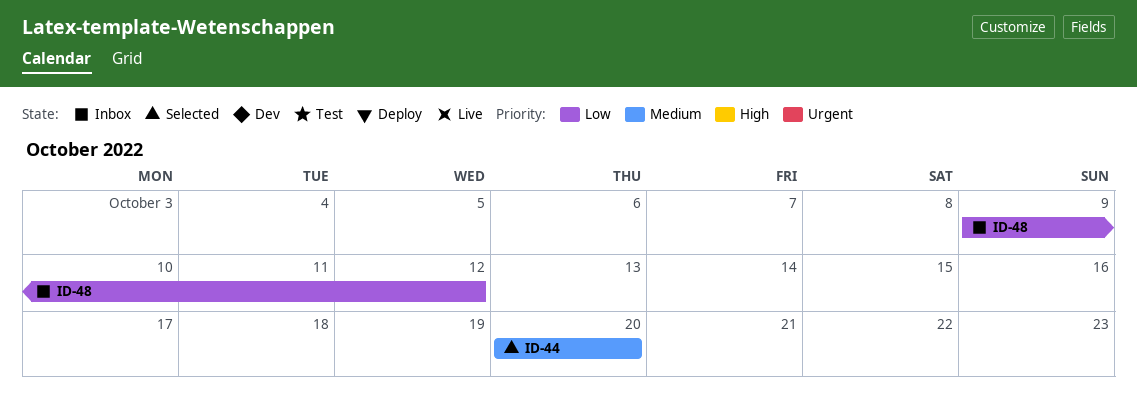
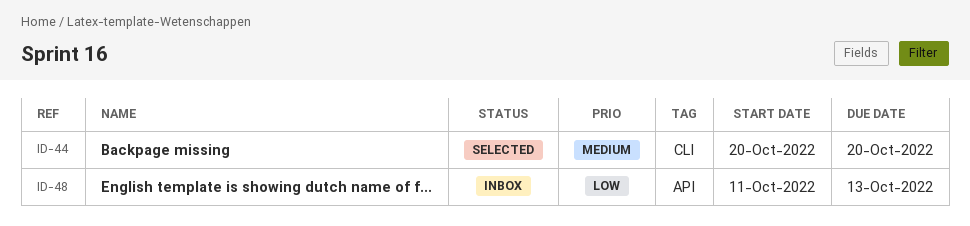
ID-48, start: Oct 9 -> Oct 11
ID-48, due: Oct 12 -> Oct 13

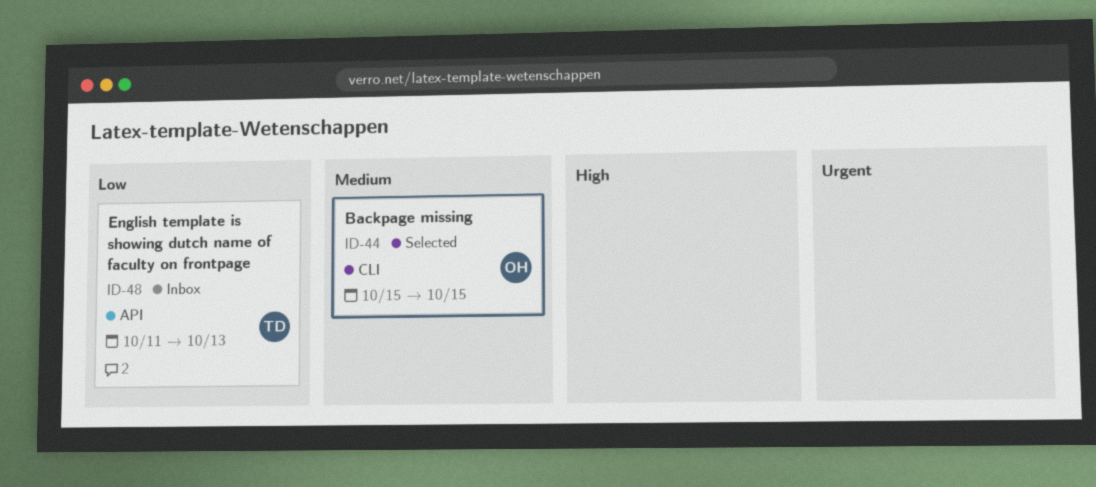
ID-44, start: Oct 20 -> Oct 15
ID-44, due: Oct 20 -> Oct 15

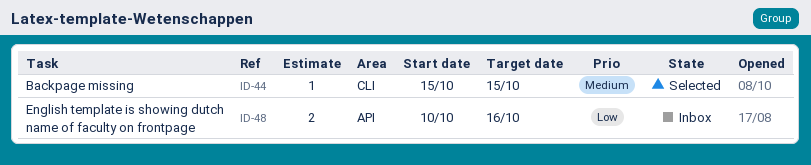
ID-48, start: Oct 11 -> Oct 10
ID-48, due: Oct 13 -> Oct 16

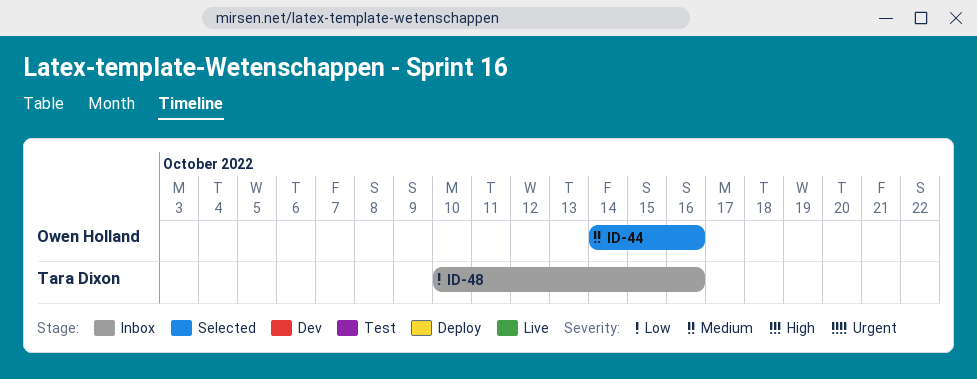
ID-44, start: Oct 15 -> Oct 14
ID-44, due: Oct 15 -> Oct 16

